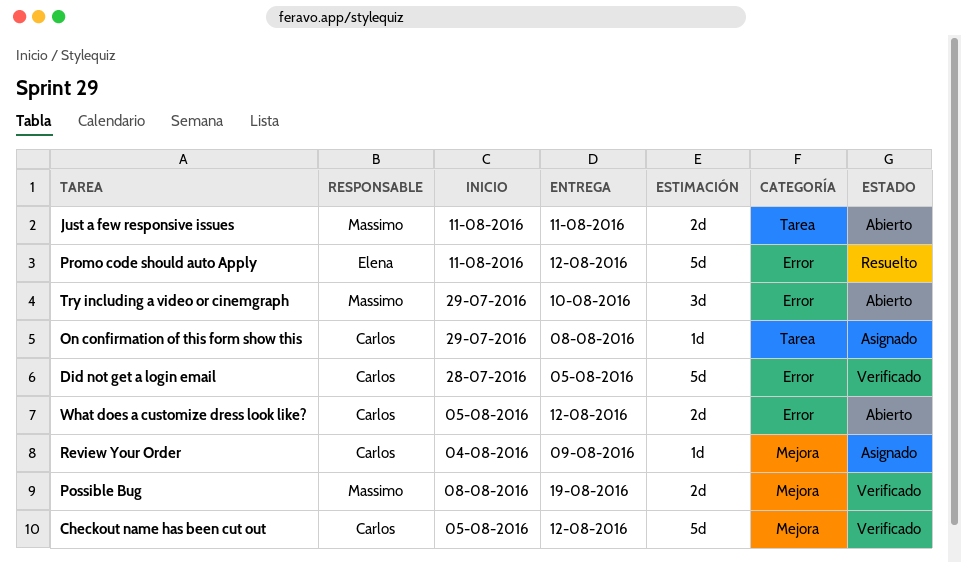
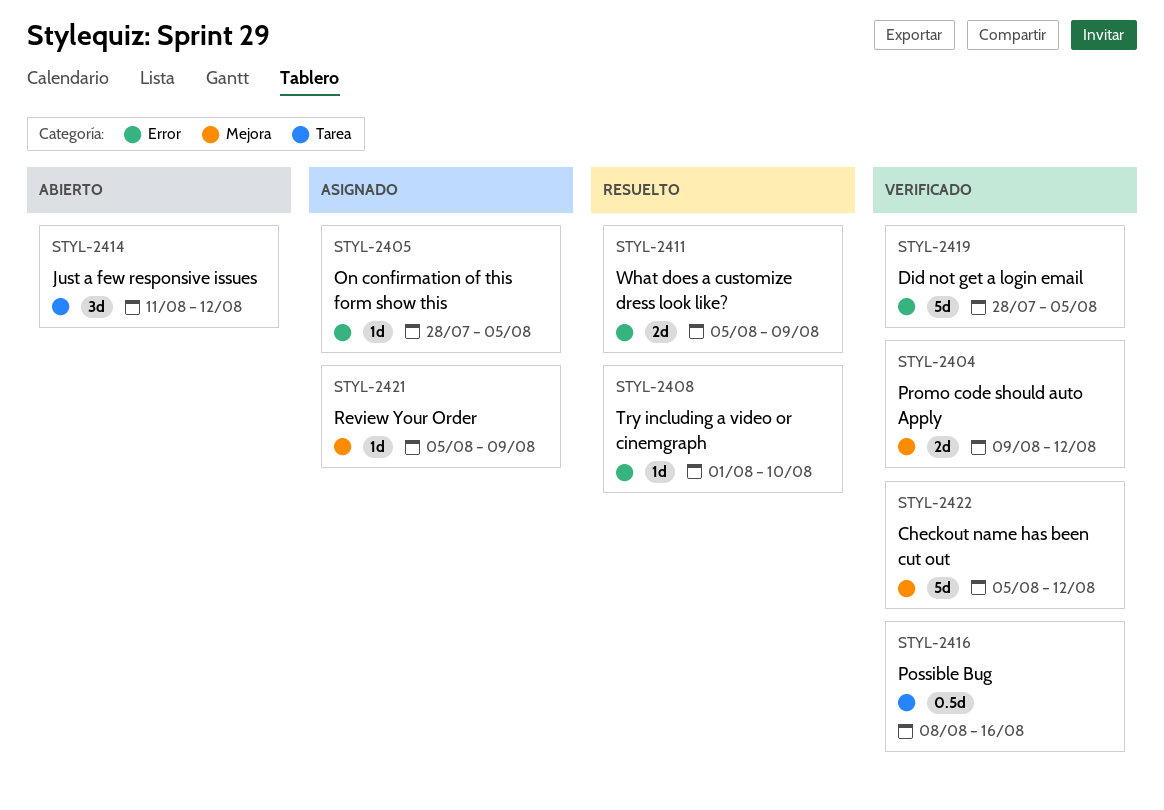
Just a few responsive issues, estimate: 2d -> 3d
Just a few responsive issues, due: Aug 11 -> Aug 12
On confirmation of this form show this, label: Tarea -> Error
On confirmation of this form show this, start: Jul 29 -> Jul 28
On confirmation of this form show this, due: Aug 8 -> Aug 5
Possible Bug, label: Mejora -> Tarea
Possible Bug, estimate: 2d -> 0.5d
Possible Bug, due: Aug 19 -> Aug 16
Promo code should auto Apply, status: Resuelto -> Verificado
Promo code should auto Apply, label: Error -> Mejora
Promo code should auto Apply, estimate: 5d -> 2d
Promo code should auto Apply, start: Aug 11 -> Aug 9
Review Your Order, start: Aug 4 -> Aug 5
Try including a video or cinemgraph, status: Abierto -> Resuelto
Try including a video or cinemgraph, estimate: 3d -> 1d
Try including a video or cinemgraph, start: Jul 29 -> Aug 1
What does a customize dress look like?, status: Abierto -> Resuelto
What does a customize dress look like?, due: Aug 12 -> Aug 9

